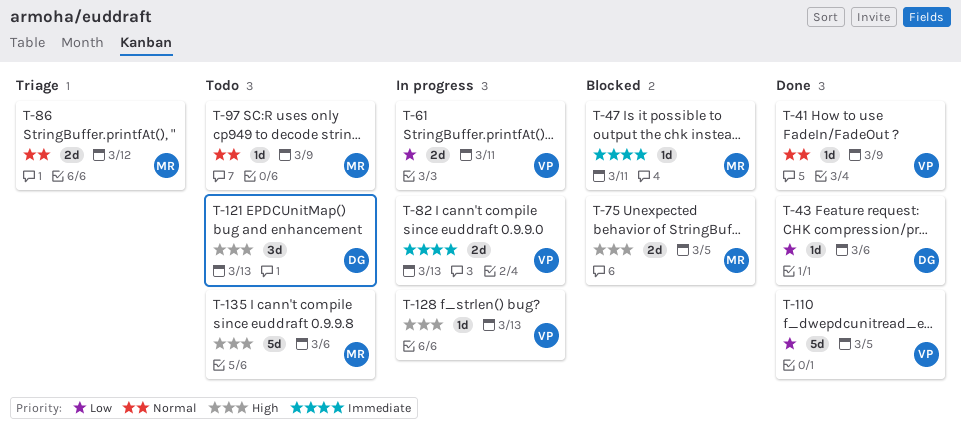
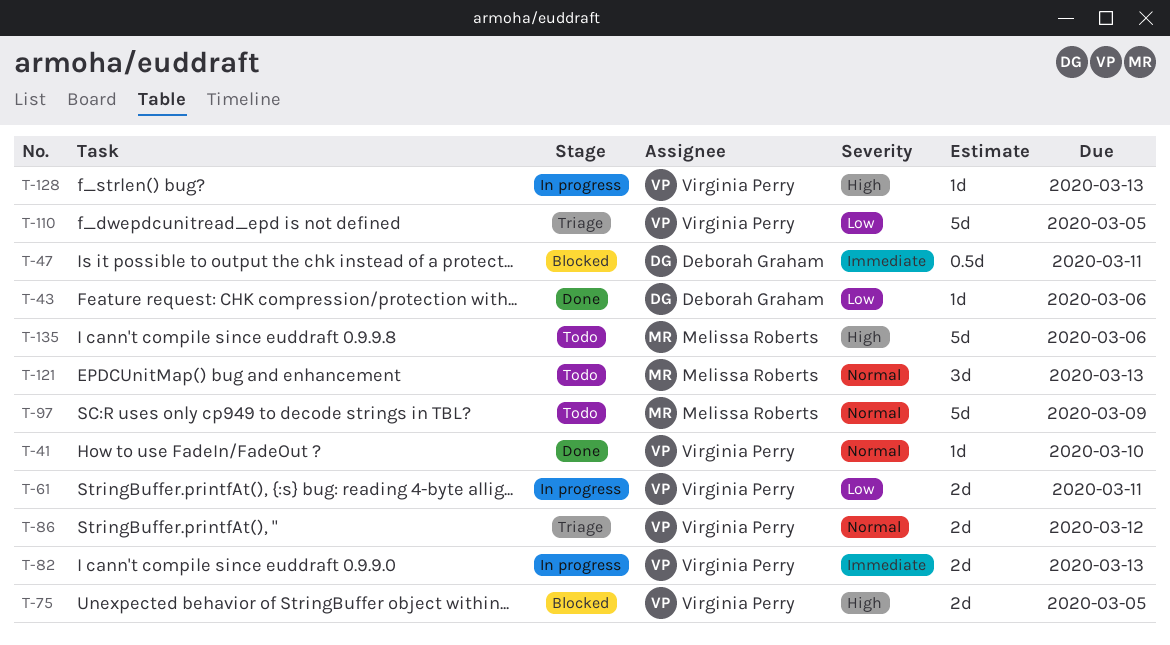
T-41, due: Mar 9 -> Mar 10
T-47, owner: Melissa Roberts -> Deborah Graham
T-47, estimate: 1d -> 0.5d
T-75, owner: Melissa Roberts -> Virginia Perry
T-86, owner: Melissa Roberts -> Virginia Perry
T-97, estimate: 1d -> 5d
T-110, status: Done -> Triage
T-121, owner: Deborah Graham -> Melissa Roberts
T-121, priority: High -> Normal

